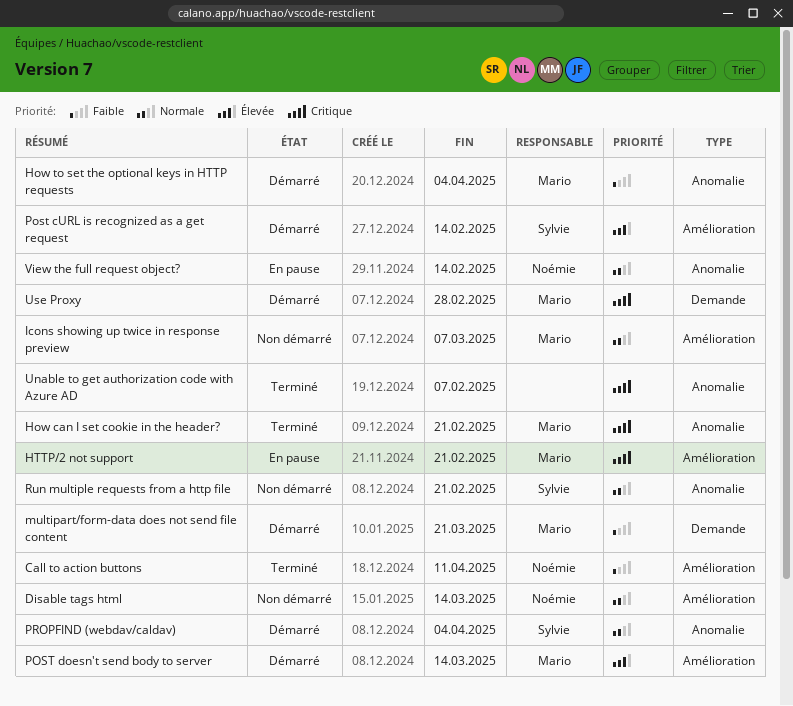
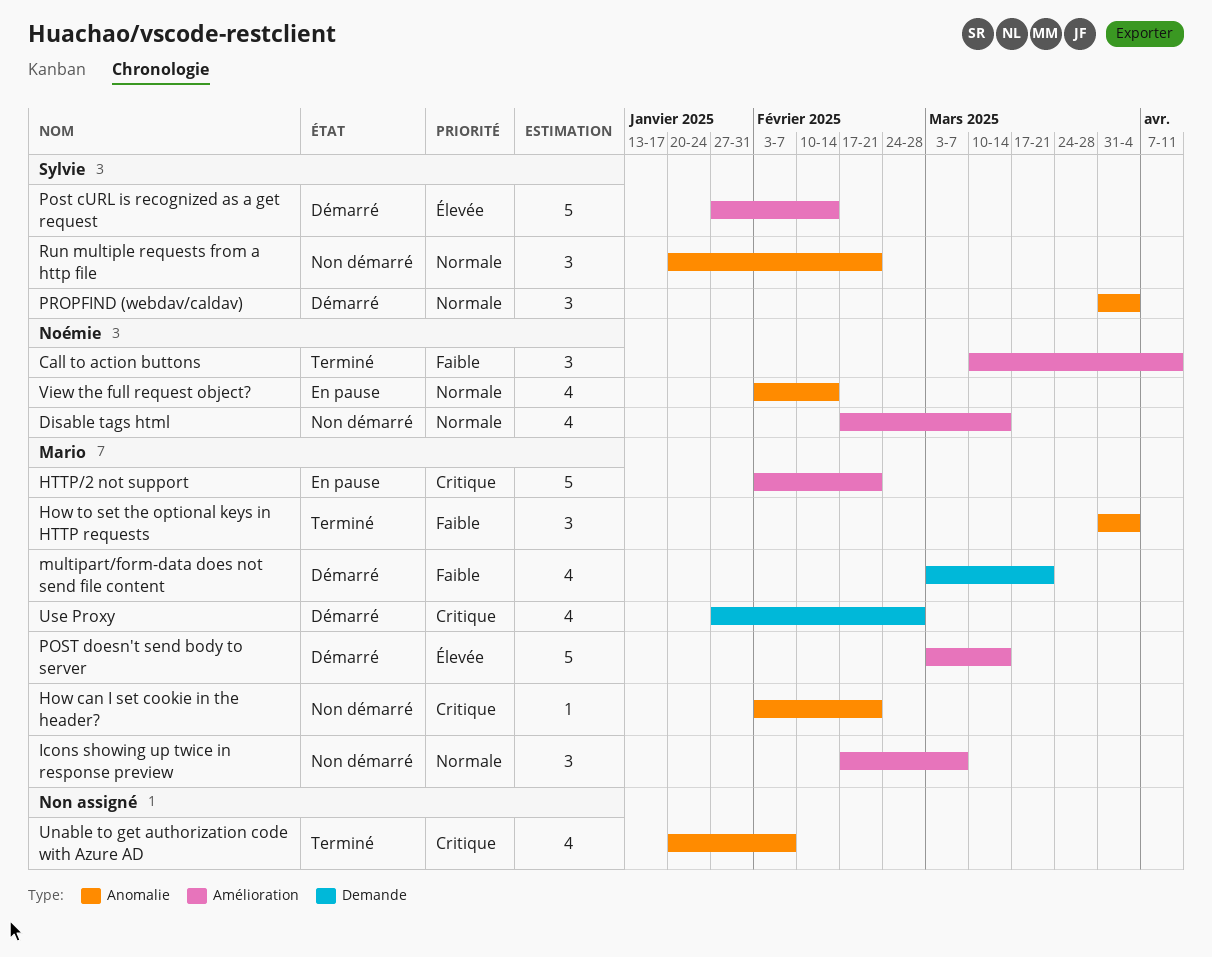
How can I set cookie in the header?, status: Terminé -> Non démarré
How to set the optional keys in HTTP requests, status: Démarré -> Terminé

